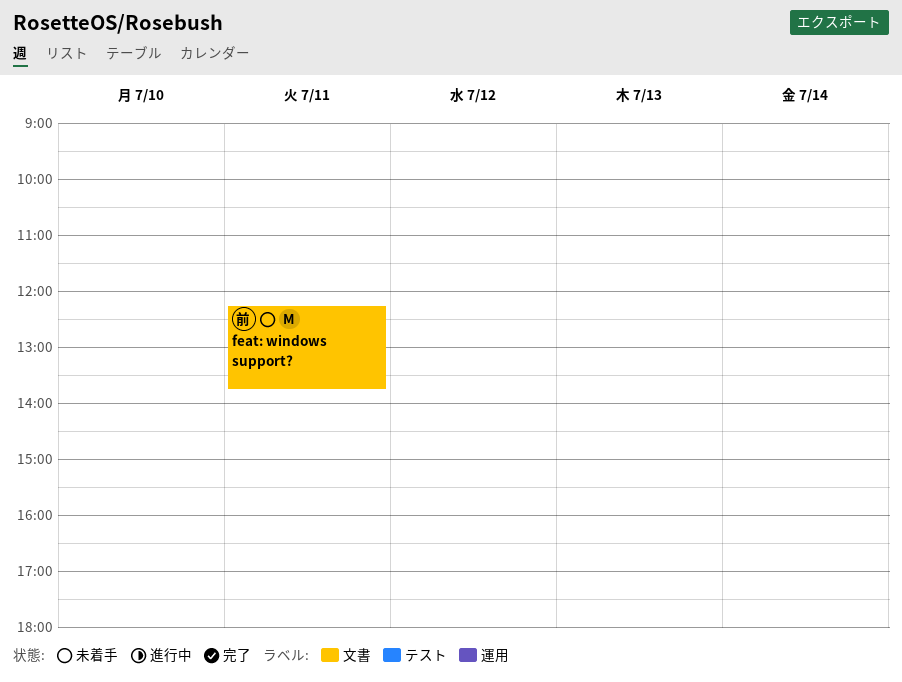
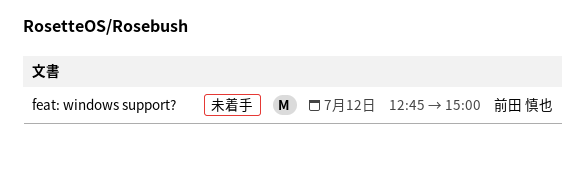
feat: windows support?, day: Jul 11 -> Jul 12
feat: windows support?, begins: 12:15 -> 12:45
feat: windows support?, ends: 13:45 -> 15:00

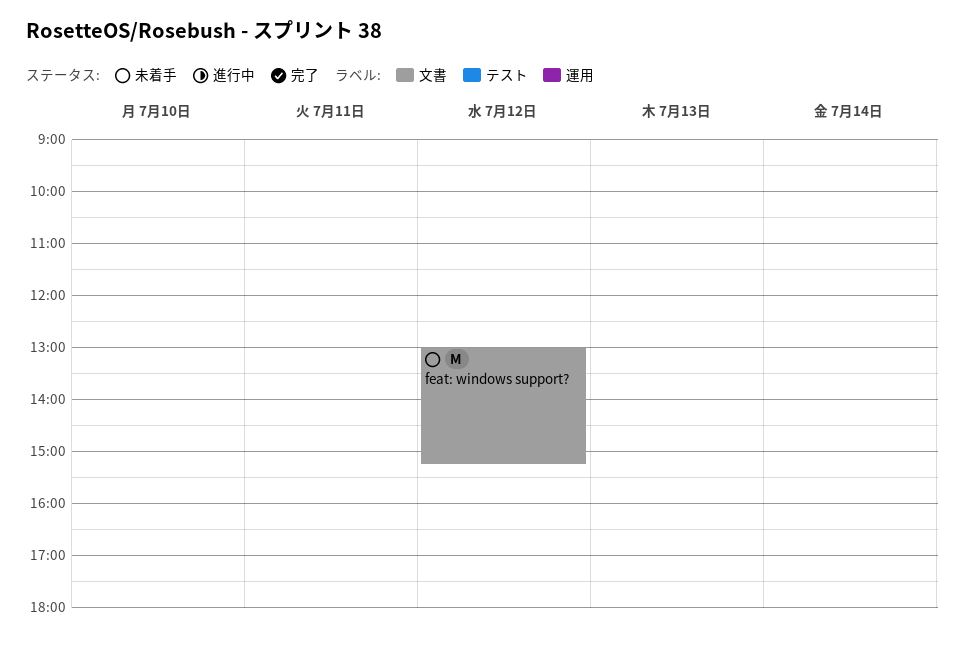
feat: windows support?, begins: 12:45 -> 13:00
feat: windows support?, ends: 15:00 -> 15:15

